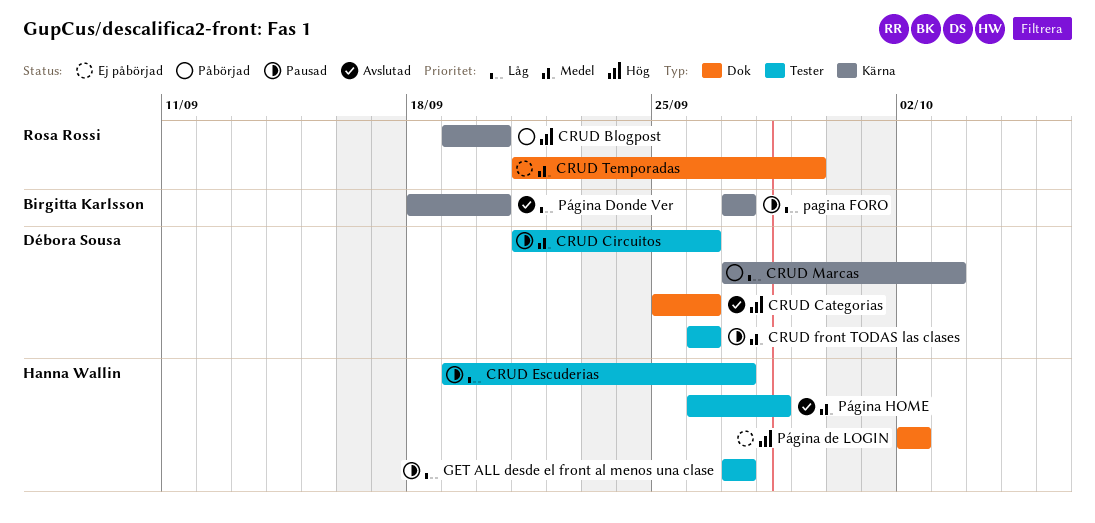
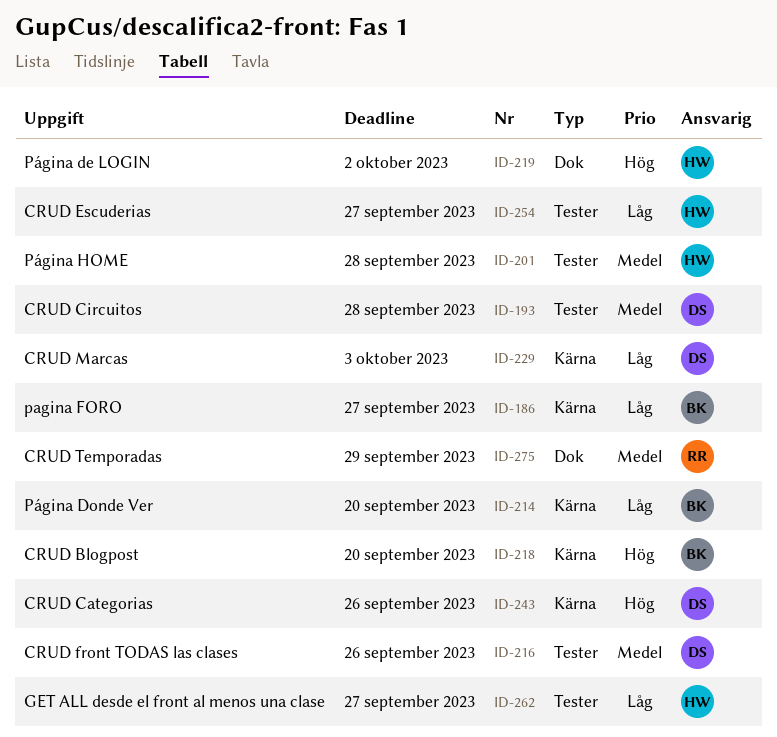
CRUD Blogpost, owner: Rosa Rossi -> Birgitta Karlsson
CRUD Categorias, label: Dok -> Kärna
CRUD Circuitos, due: Sep 26 -> Sep 28

